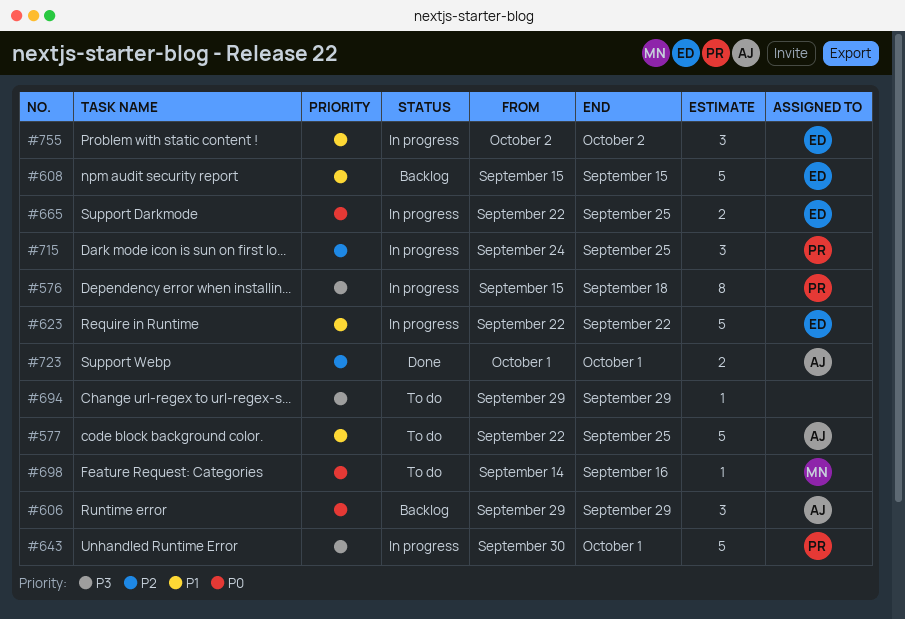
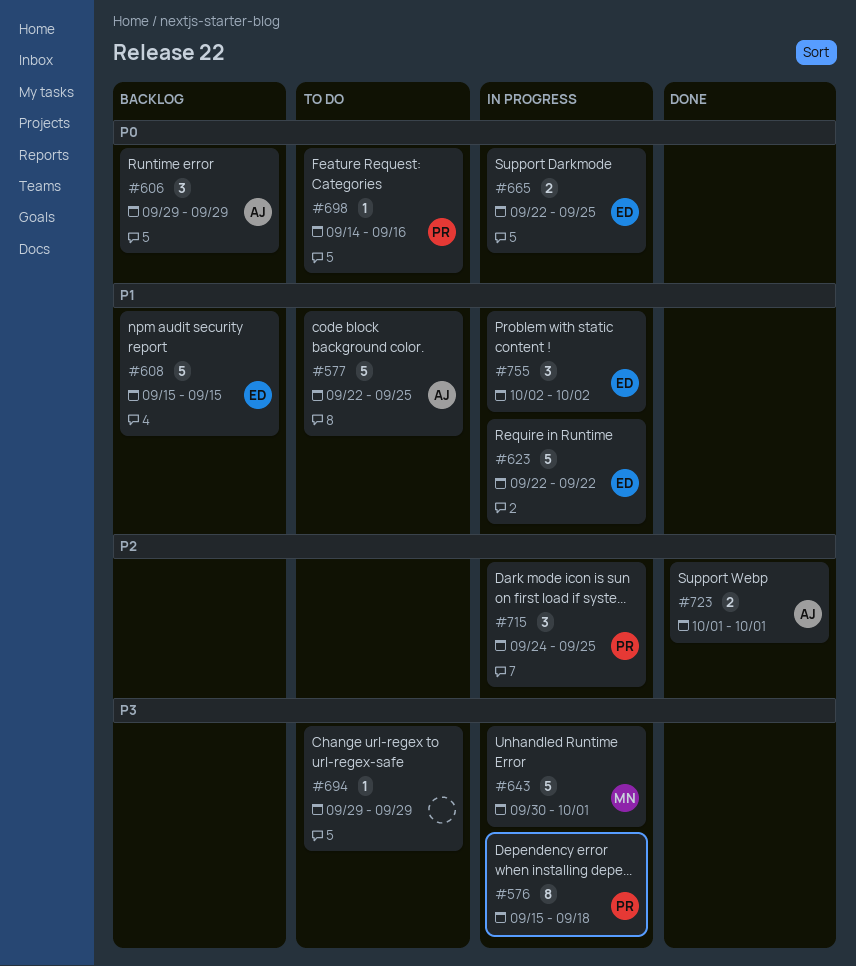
#643, owner: PR -> MN
#698, owner: MN -> PR

